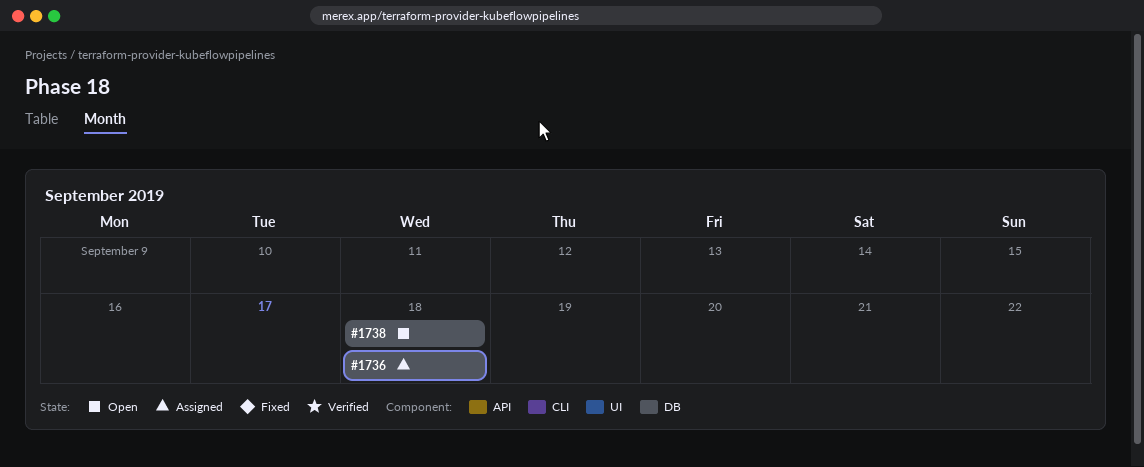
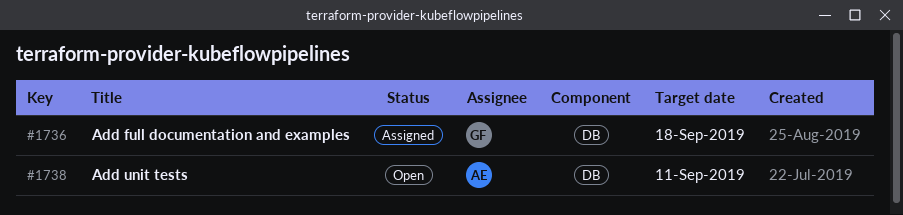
#1738, due: Sep 18 -> Sep 11

